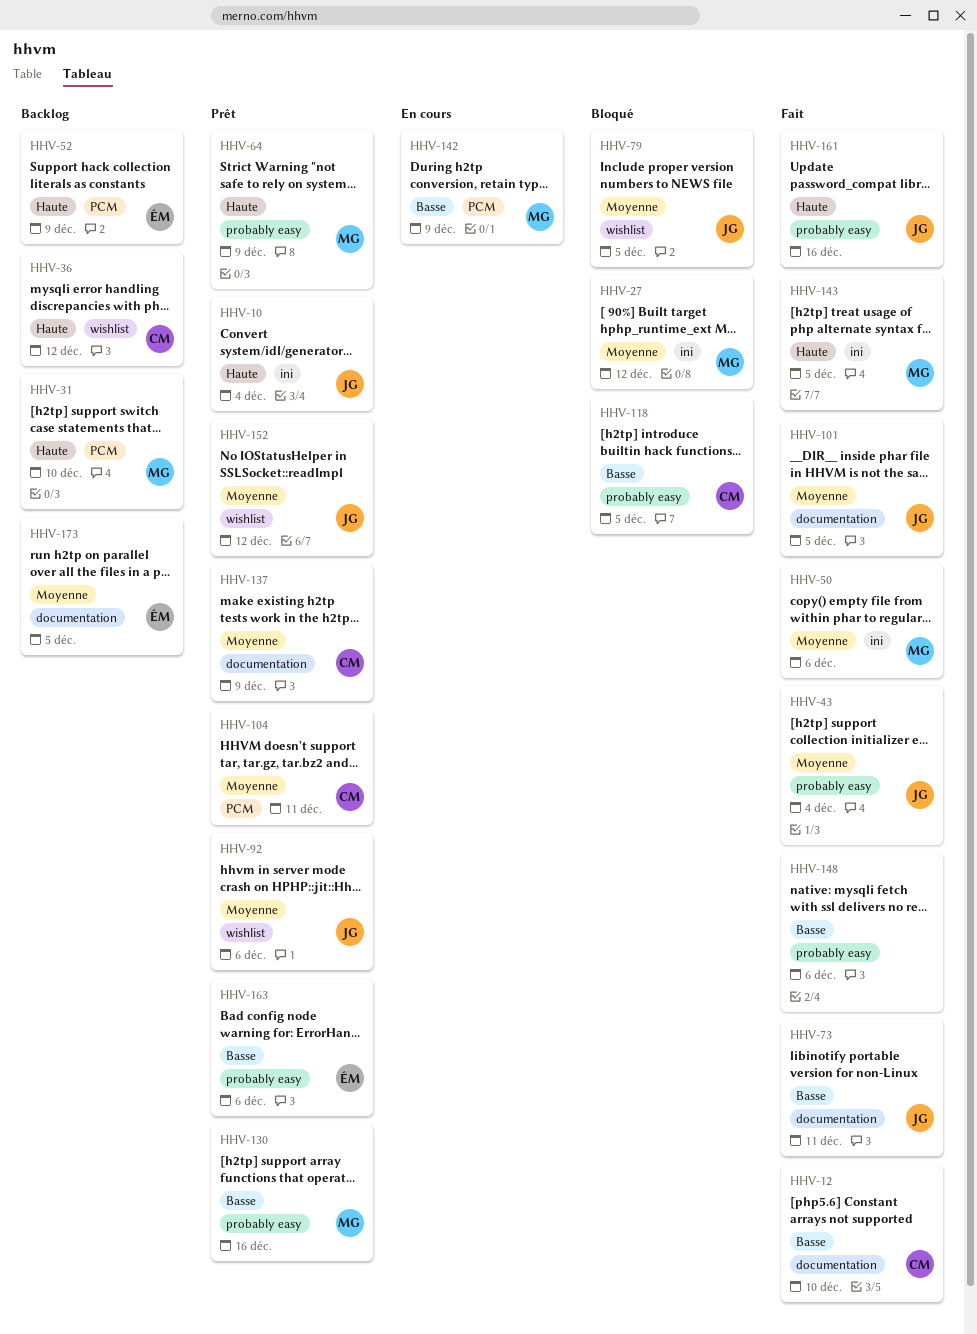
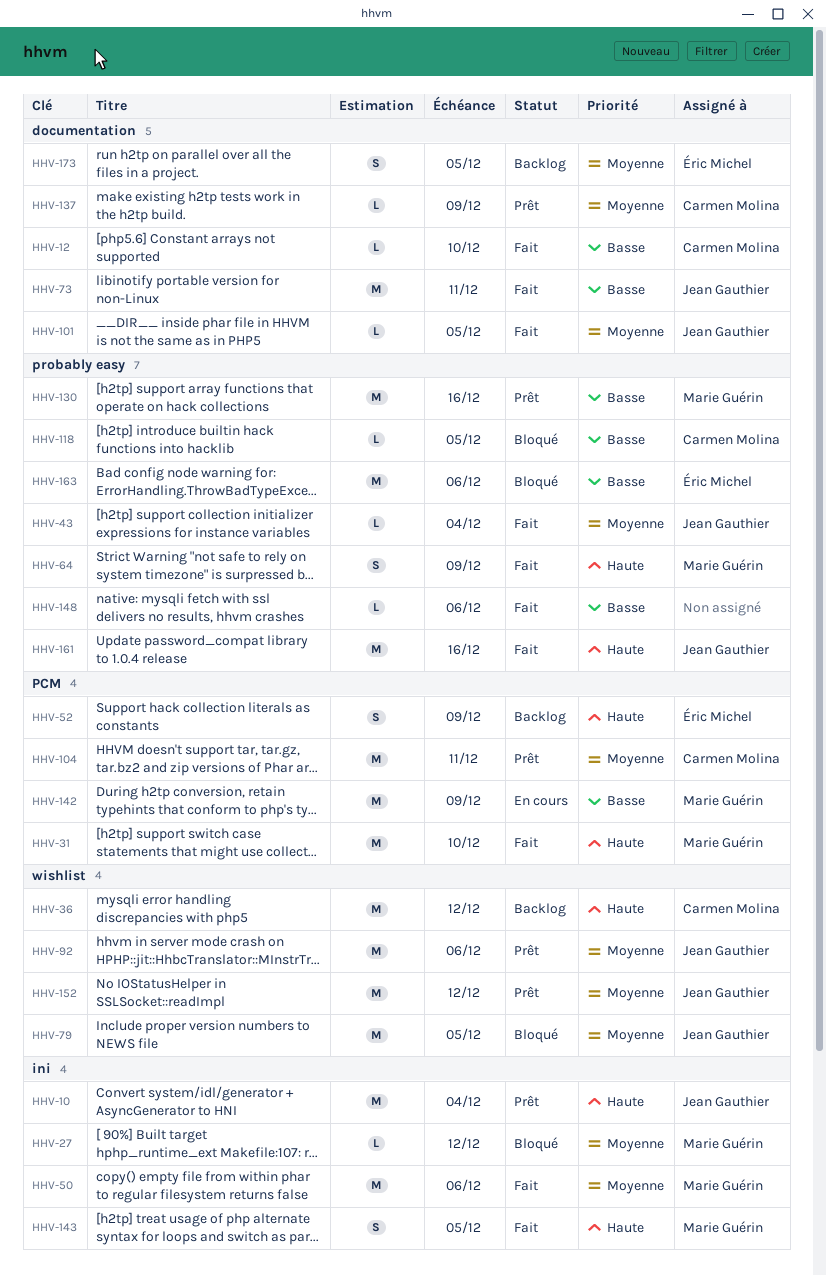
HHV-31, status: Backlog -> Fait
HHV-64, status: Prêt -> Fait
HHV-163, status: Prêt -> Bloqué

